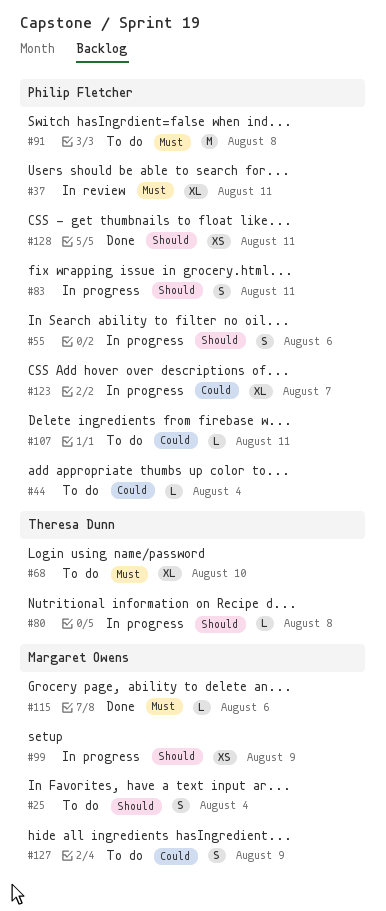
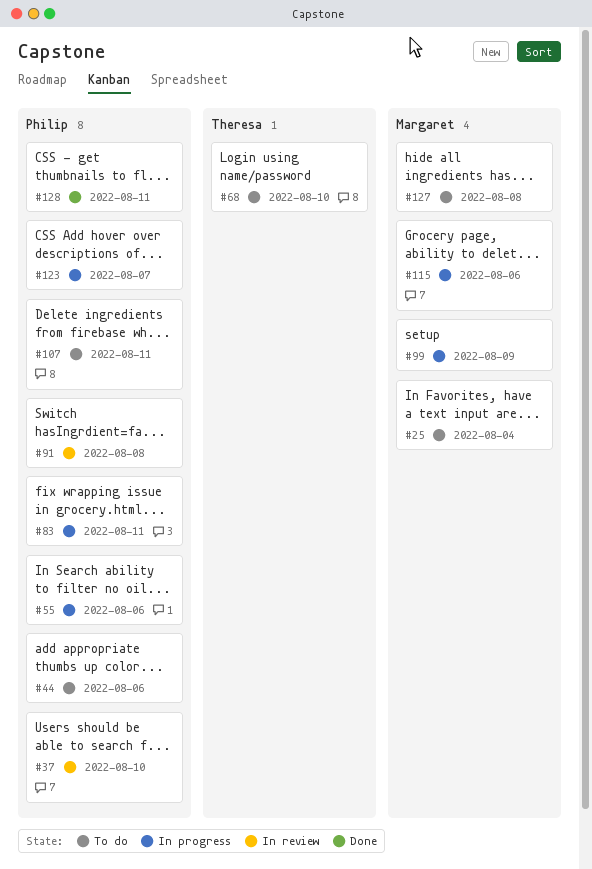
#37, due: Aug 11 -> Aug 10
#44, due: Aug 4 -> Aug 6
#80: present -> none
#91, status: To do -> In review
#115, status: Done -> In progress
#127, due: Aug 9 -> Aug 8

